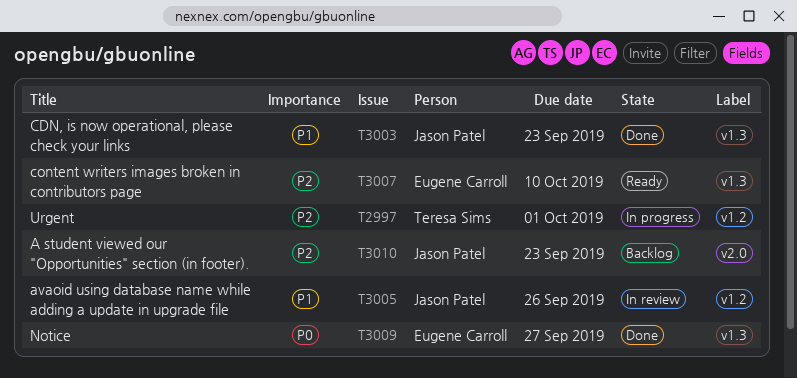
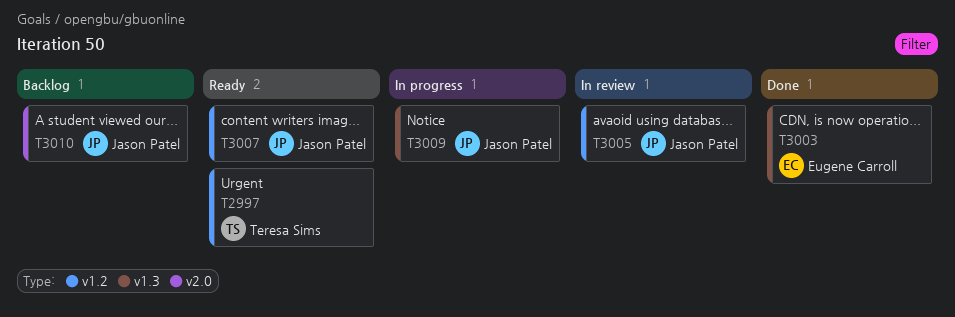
T2997, status: In progress -> Ready
T3003, owner: Jason Patel -> Eugene Carroll
T3007, owner: Eugene Carroll -> Jason Patel
T3007, label: v1.3 -> v1.2
T3009, status: Done -> In progress
T3009, owner: Eugene Carroll -> Jason Patel

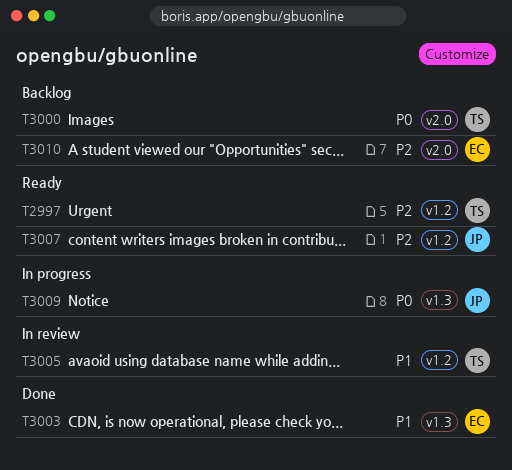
T3000: none -> present
T3005, owner: Jason Patel -> Teresa Sims
T3010, owner: Jason Patel -> Eugene Carroll

